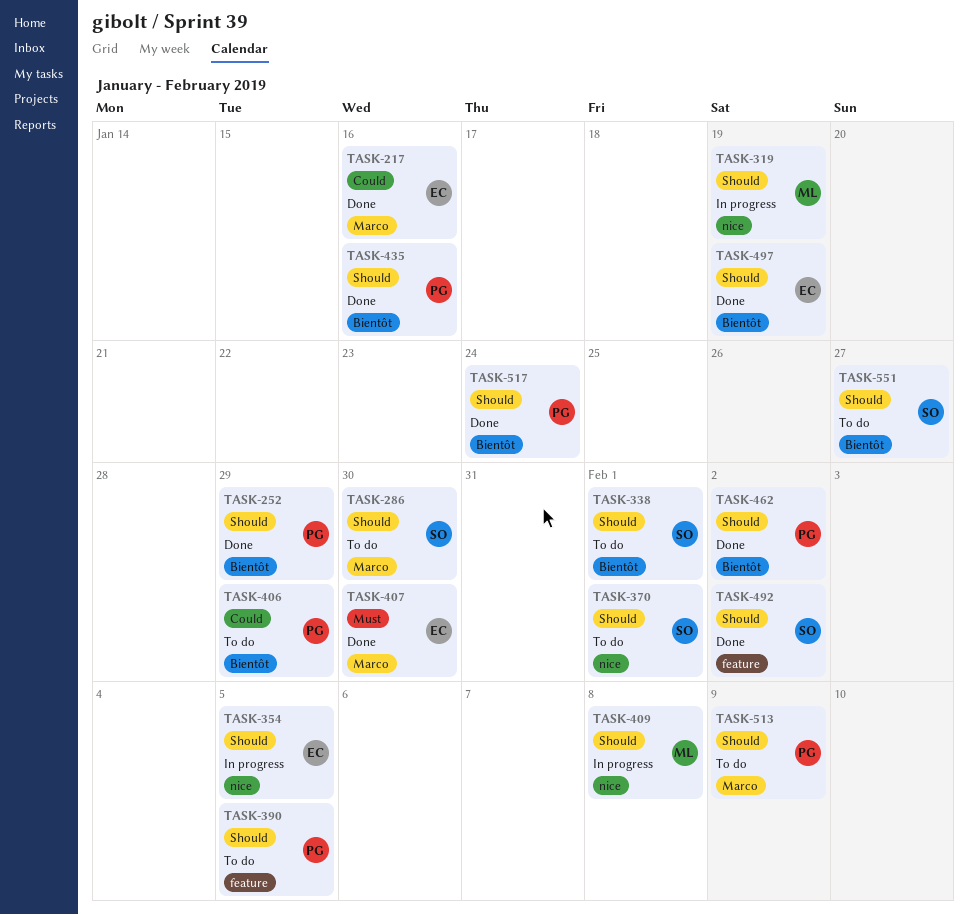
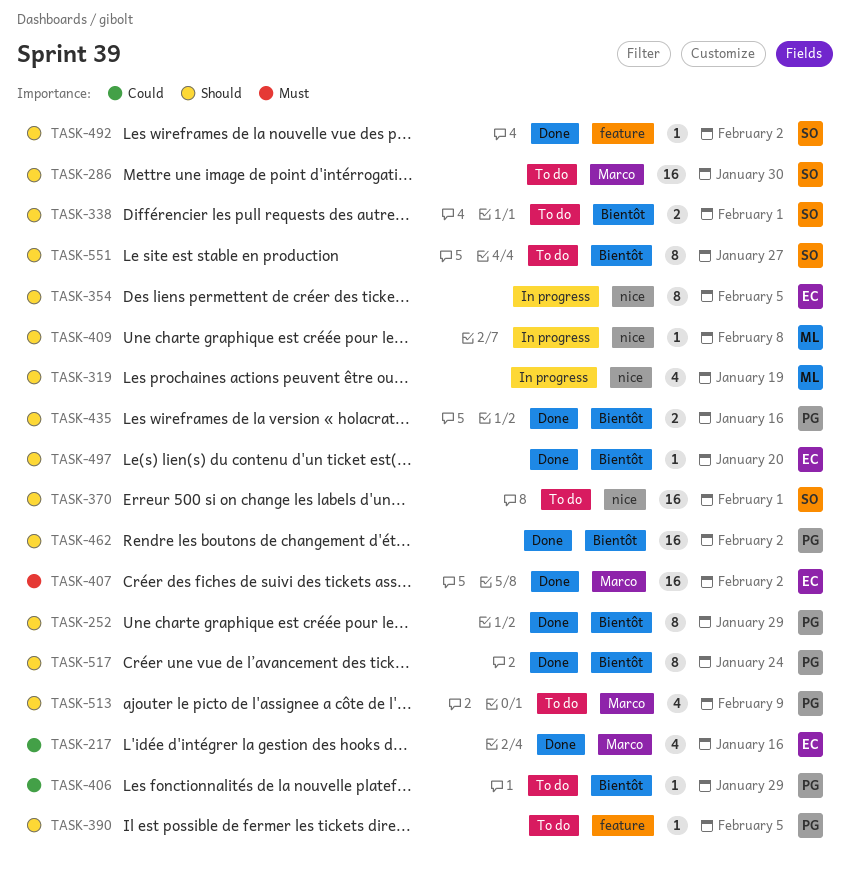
TASK-407, due: Jan 30 -> Feb 2
TASK-497, due: Jan 19 -> Jan 20

